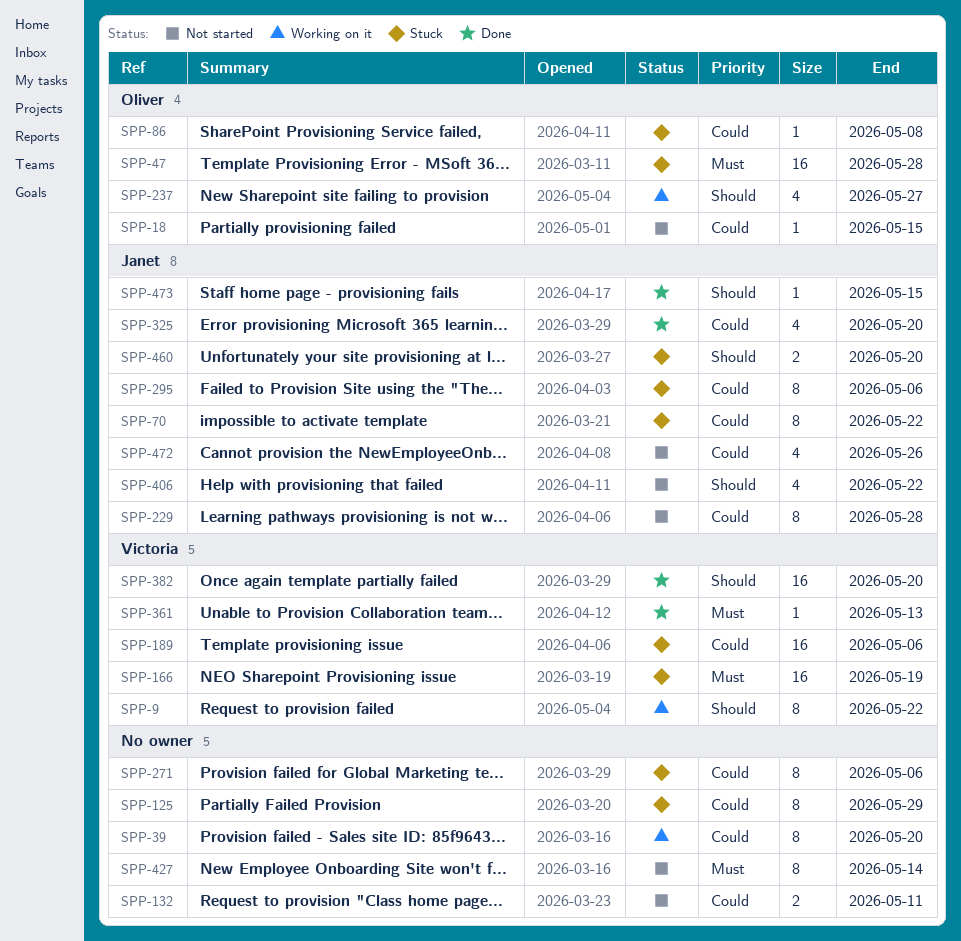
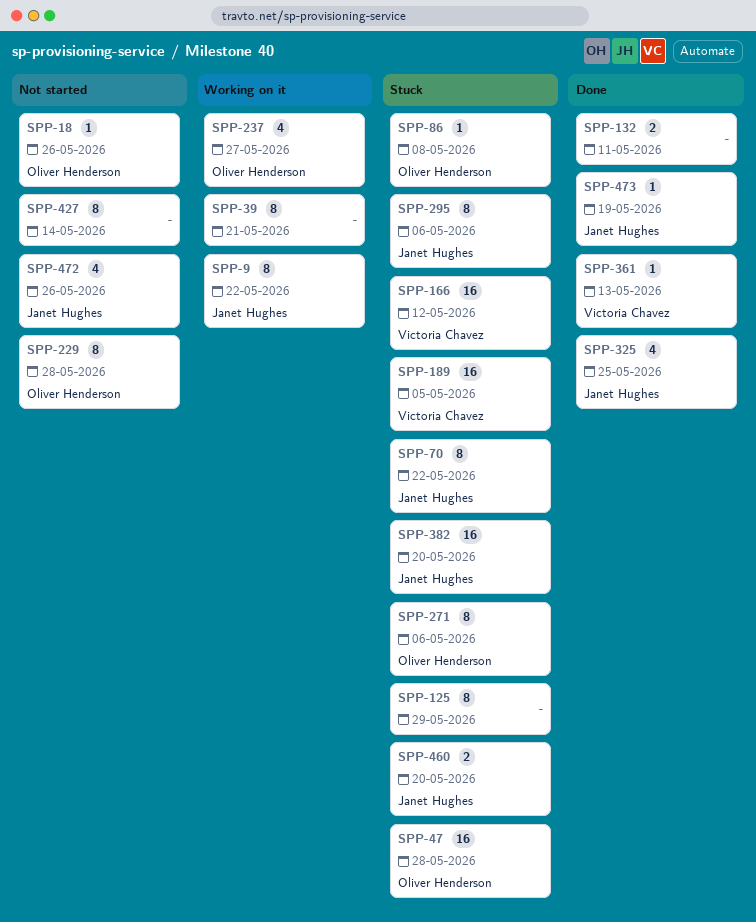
SPP-9, owner: Victoria Chavez -> Janet Hughes
SPP-18, due: May 15 -> May 26
SPP-39, due: May 20 -> May 21
SPP-132, status: Not started -> Done
SPP-166, due: May 19 -> May 12
SPP-189, due: May 6 -> May 5
SPP-229, owner: Janet Hughes -> Oliver Henderson
SPP-271, owner: none -> Oliver Henderson
SPP-325, due: May 20 -> May 25
SPP-382, status: Done -> Stuck
SPP-382, owner: Victoria Chavez -> Janet Hughes
SPP-406: present -> none
SPP-473, due: May 15 -> May 19

